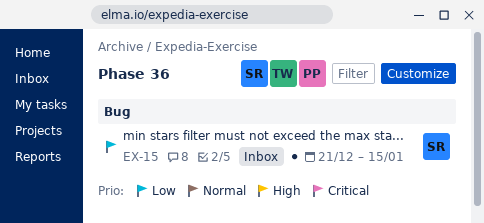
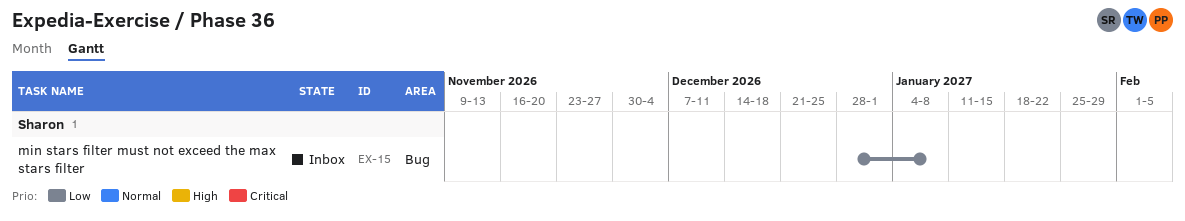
EX-15, start: Dec 21 -> Dec 28
EX-15, due: Jan 15 -> Jan 8

